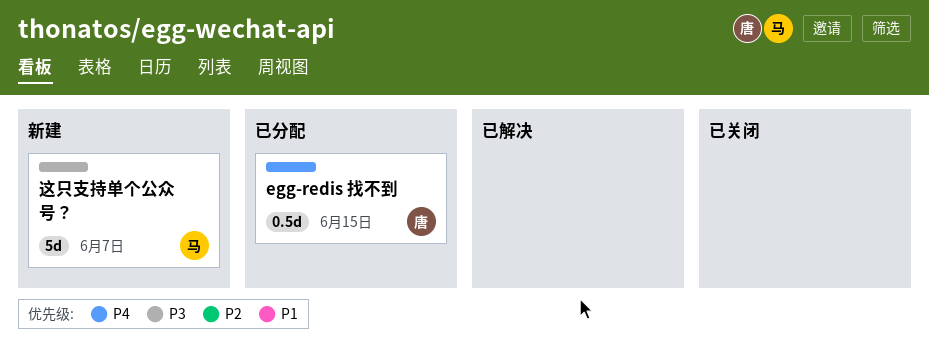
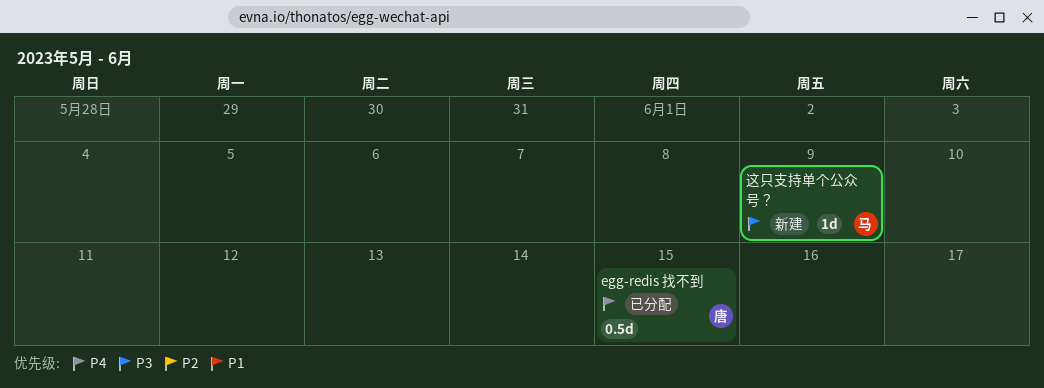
这只支持单个公众号？, estimate: 5d -> 1d
这只支持单个公众号？, due: Jun 7 -> Jun 9

